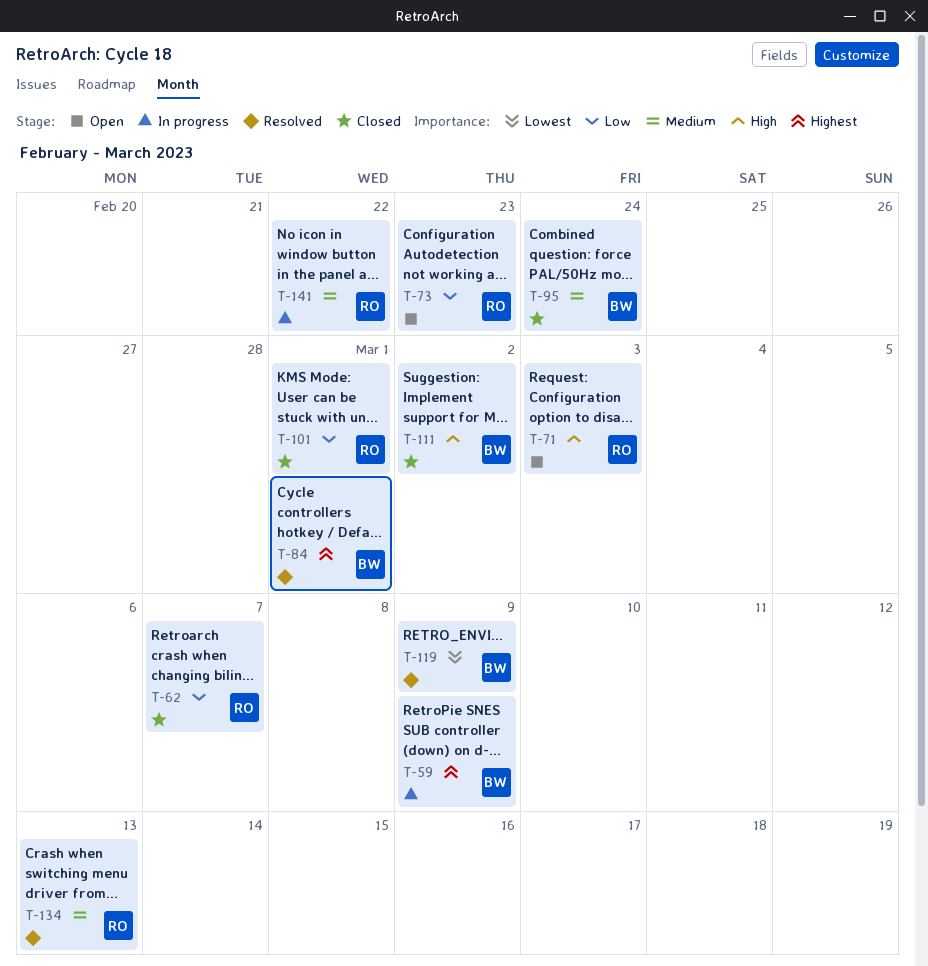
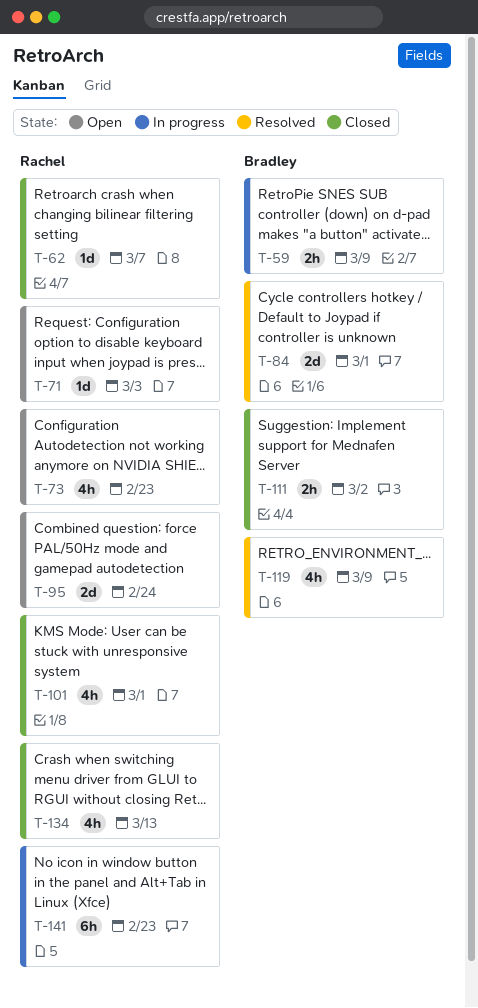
T-95, status: Closed -> Open
T-95, owner: Bradley -> Rachel
T-134, status: Resolved -> Closed
T-141, due: Feb 22 -> Feb 23

